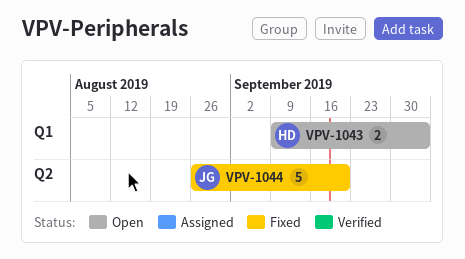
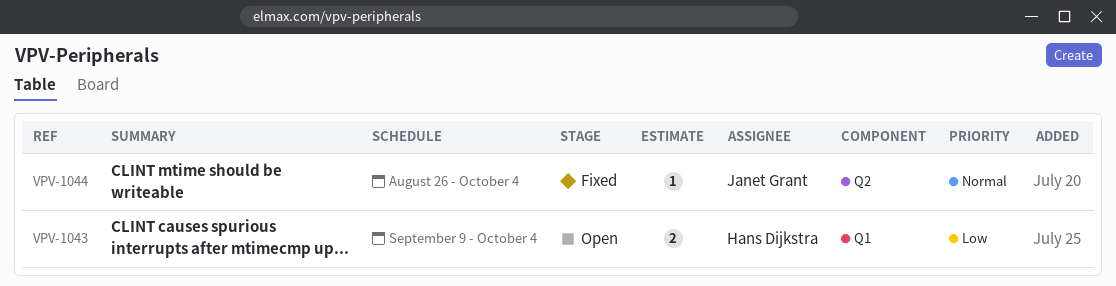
VPV-1044, estimate: 5 -> 1
VPV-1044, due: Sep 20 -> Oct 4

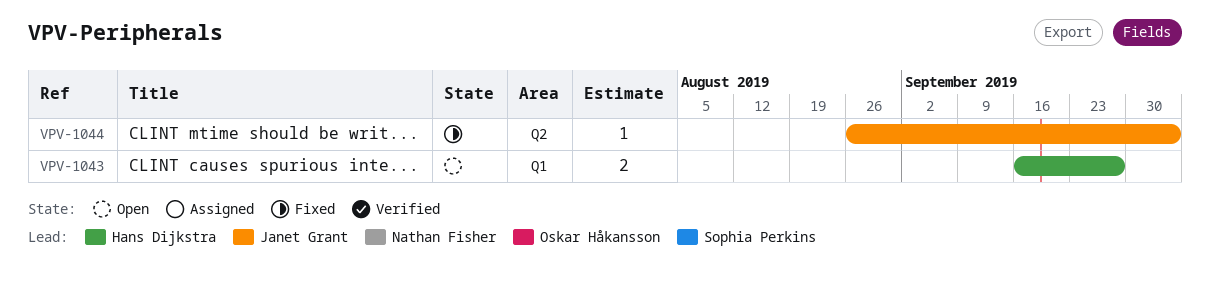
VPV-1043, start: Sep 9 -> Sep 16
VPV-1043, due: Oct 4 -> Sep 27

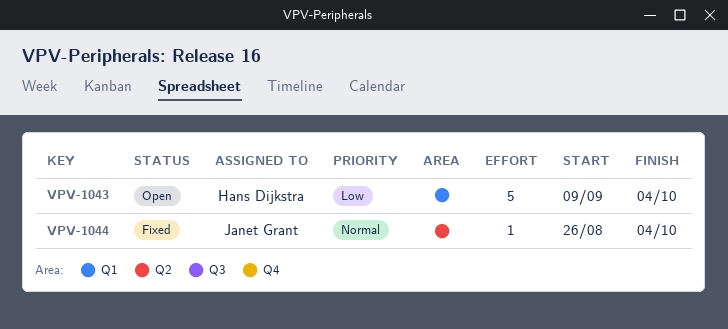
VPV-1043, estimate: 2 -> 5
VPV-1043, start: Sep 16 -> Sep 9
VPV-1043, due: Sep 27 -> Oct 4

